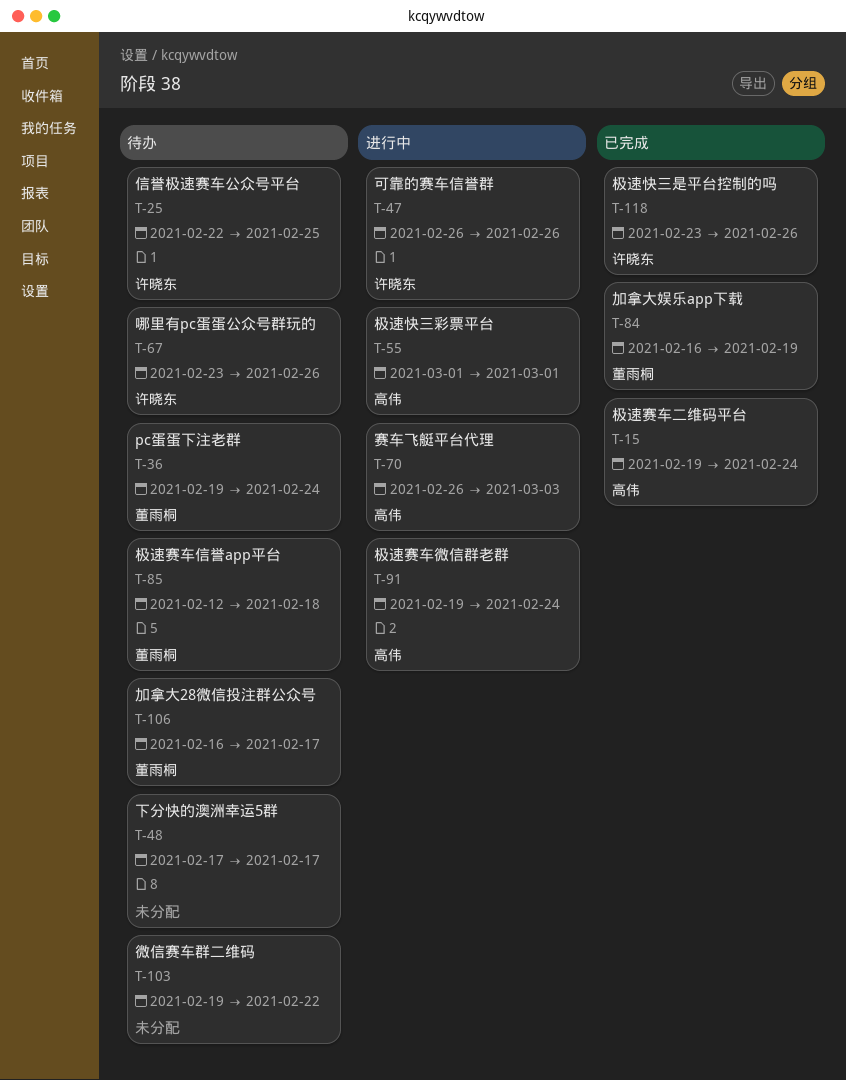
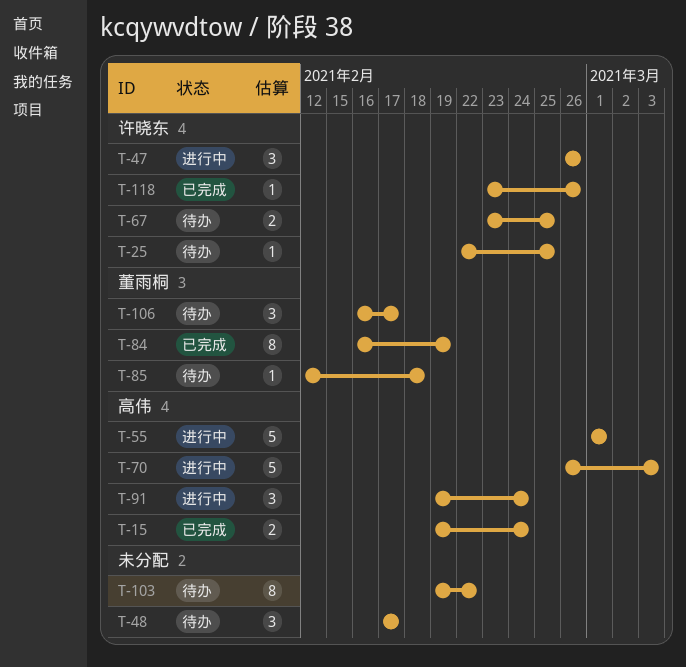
T-36: present -> none
T-67, due: Feb 26 -> Feb 25

